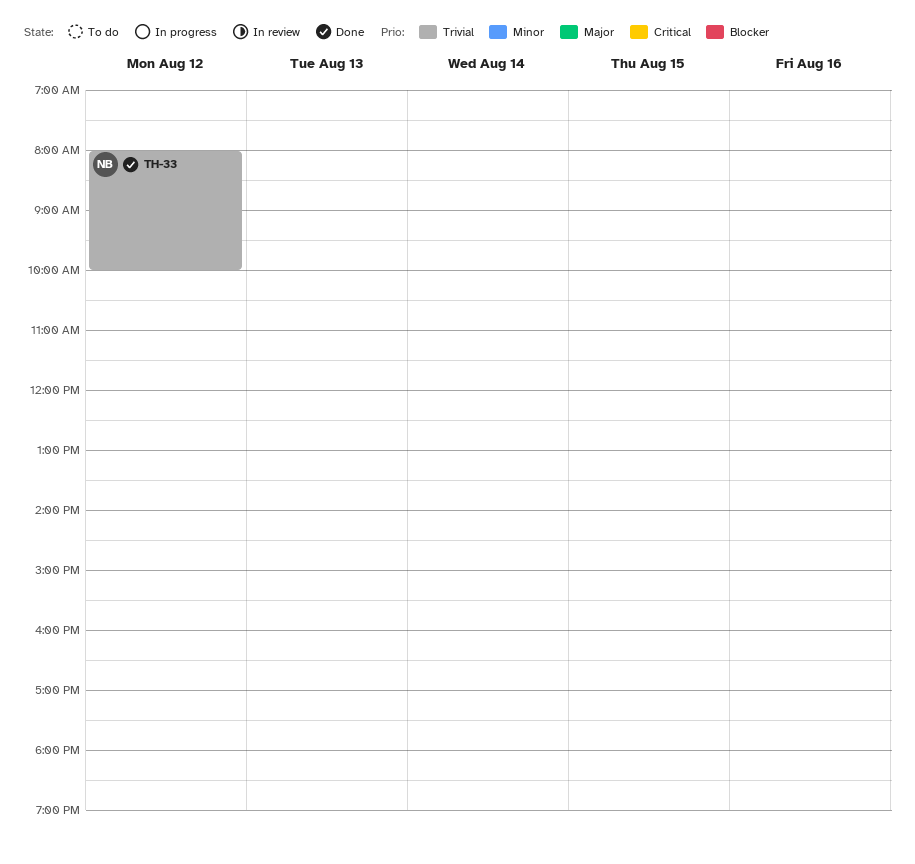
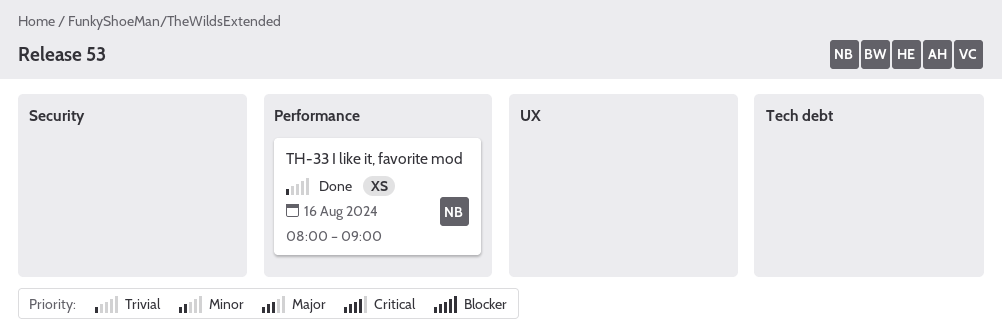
TH-33, day: Aug 12 -> Aug 16
TH-33, ends: 10:00 -> 09:00

